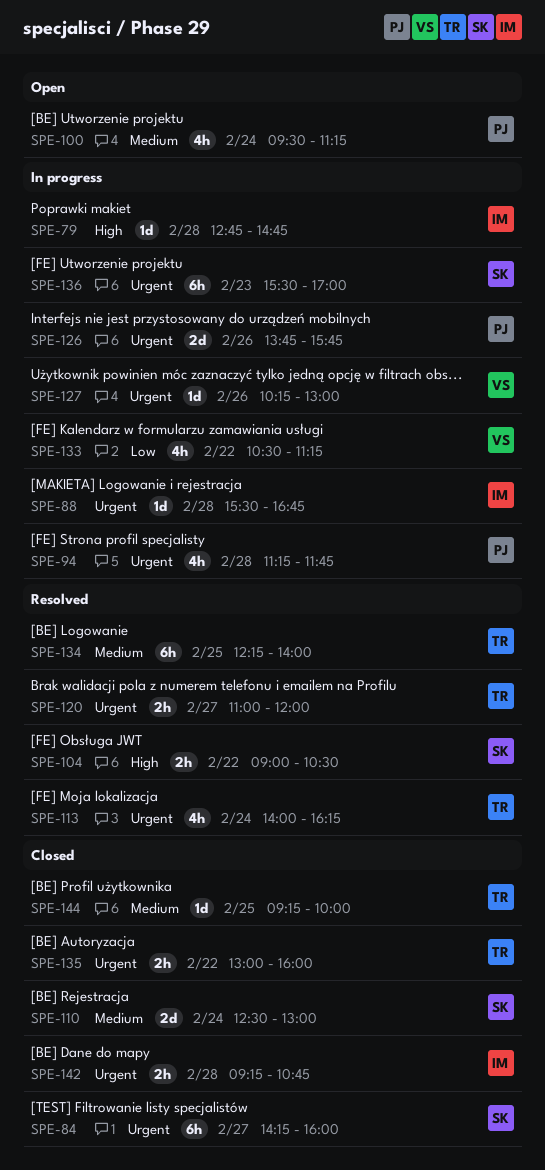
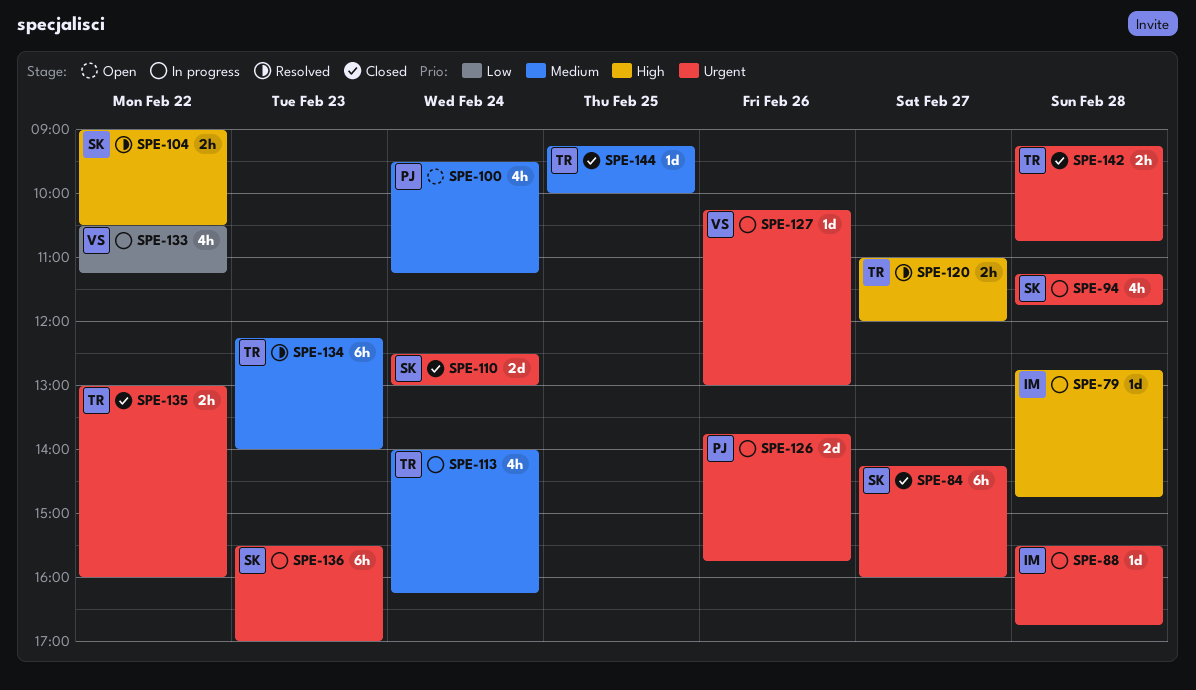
SPE-94, owner: PJ -> SK
SPE-110, priority: Medium -> Urgent
SPE-113, status: Resolved -> In progress
SPE-113, priority: Urgent -> Medium
SPE-120, priority: Urgent -> High
SPE-134, day: Feb 25 -> Feb 23
SPE-142, owner: IM -> TR

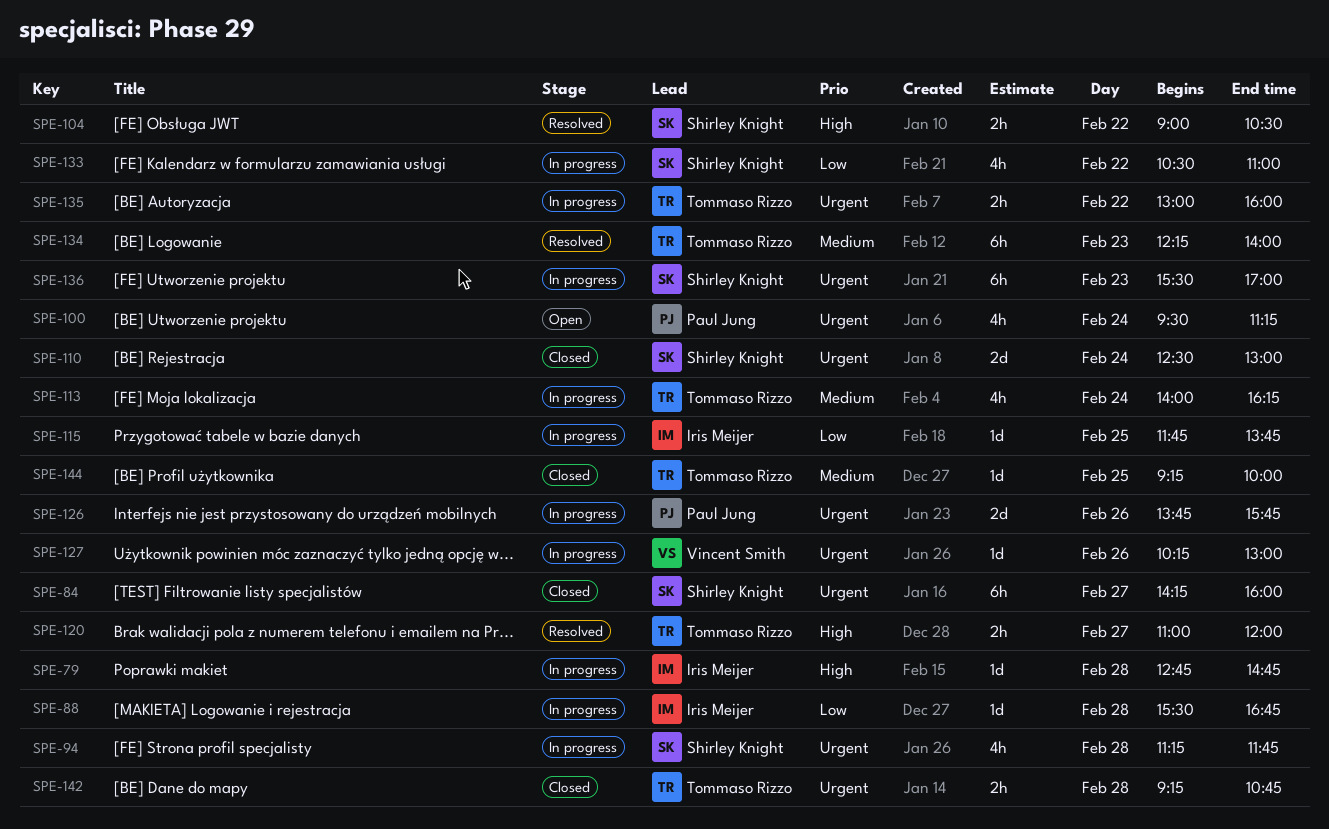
SPE-88, priority: Urgent -> Low
SPE-100, priority: Medium -> Urgent
SPE-115: none -> present
SPE-133, owner: Vincent Smith -> Shirley Knight
SPE-133, ends: 11:15 -> 11:00
SPE-135, status: Closed -> In progress

